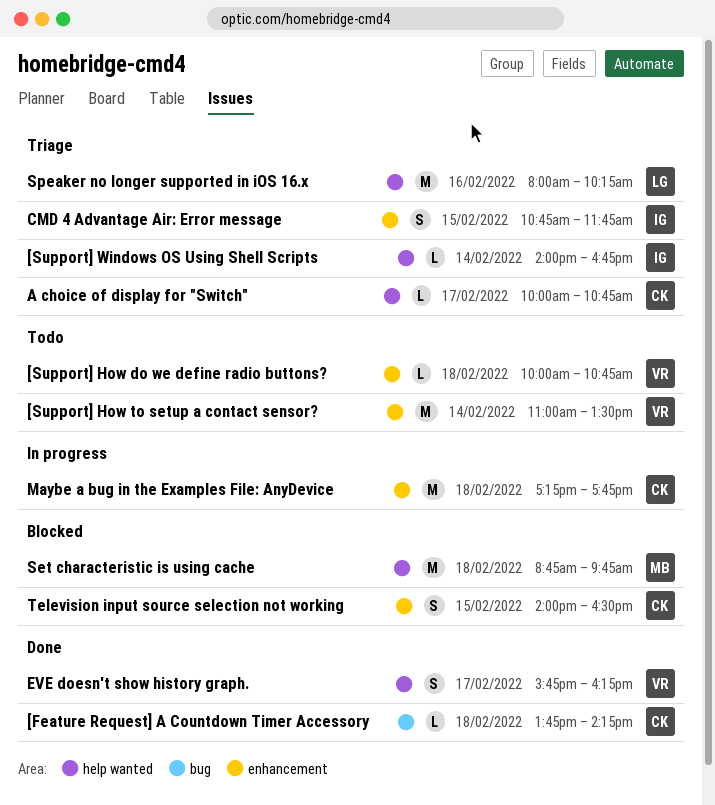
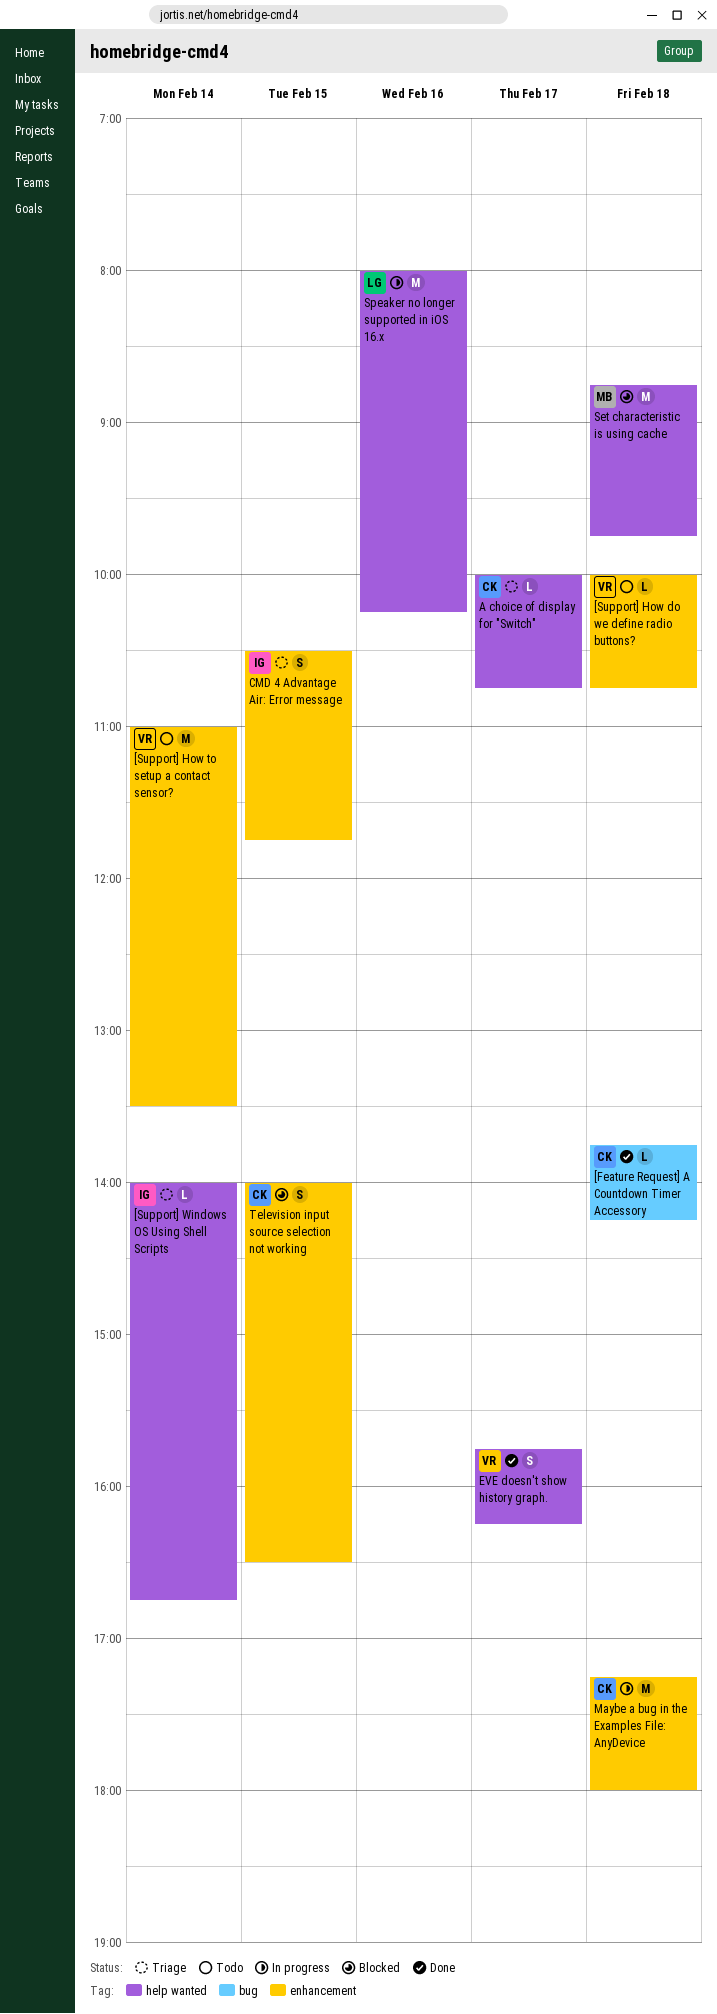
CMD 4 Advantage Air: Error message, begins: 10:45 -> 10:30
Maybe a bug in the Examples File: AnyDevice, ends: 17:45 -> 18:00
Speaker no longer supported in iOS 16.x, status: Triage -> In progress

